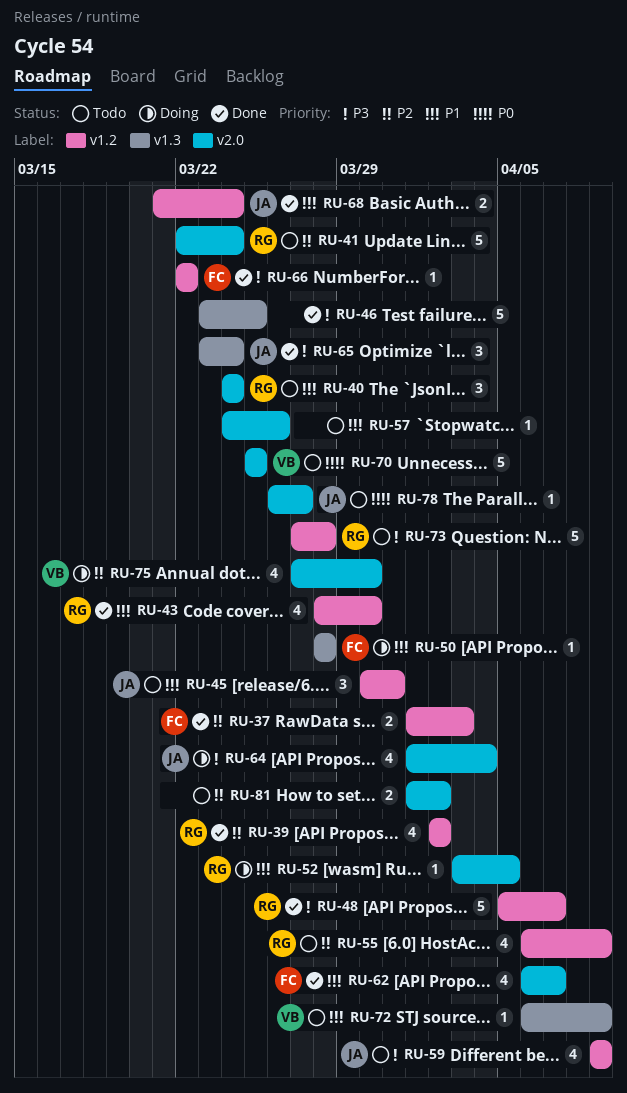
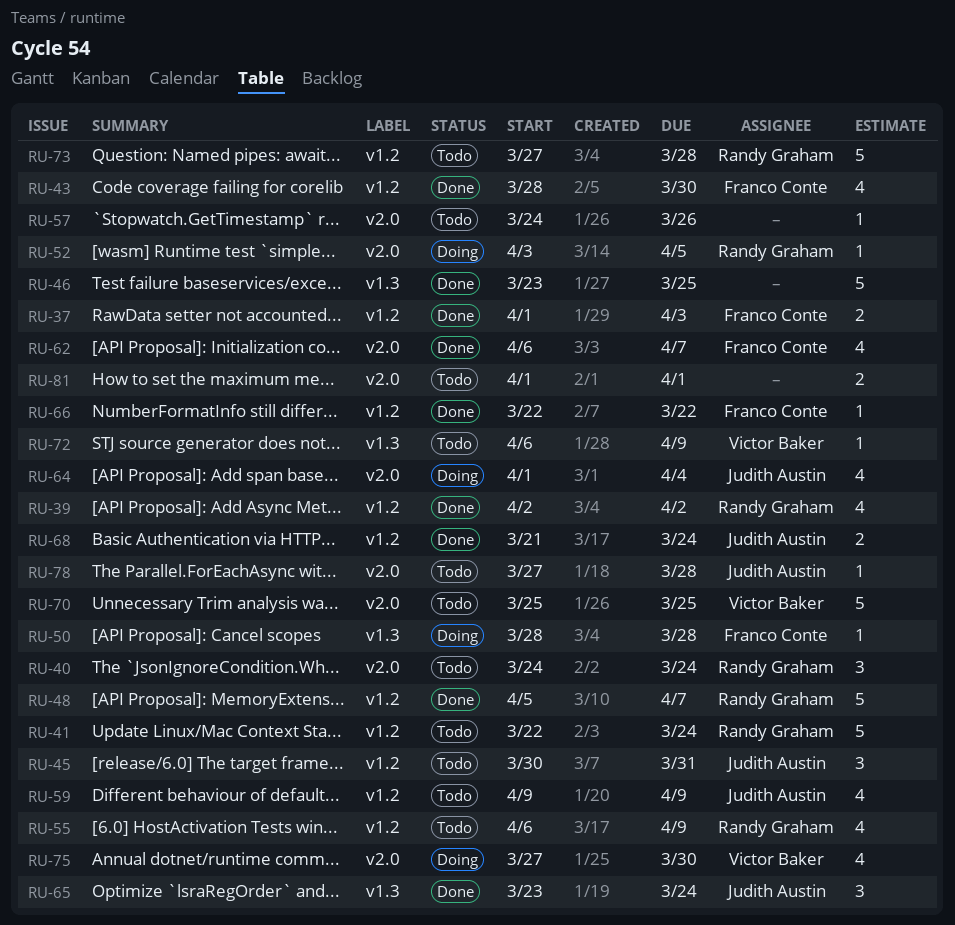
RU-41, label: v2.0 -> v1.2
RU-43, owner: Randy Graham -> Franco Conte
RU-78, start: Mar 26 -> Mar 27
RU-78, due: Mar 27 -> Mar 28
RU-81, due: Apr 2 -> Apr 1

